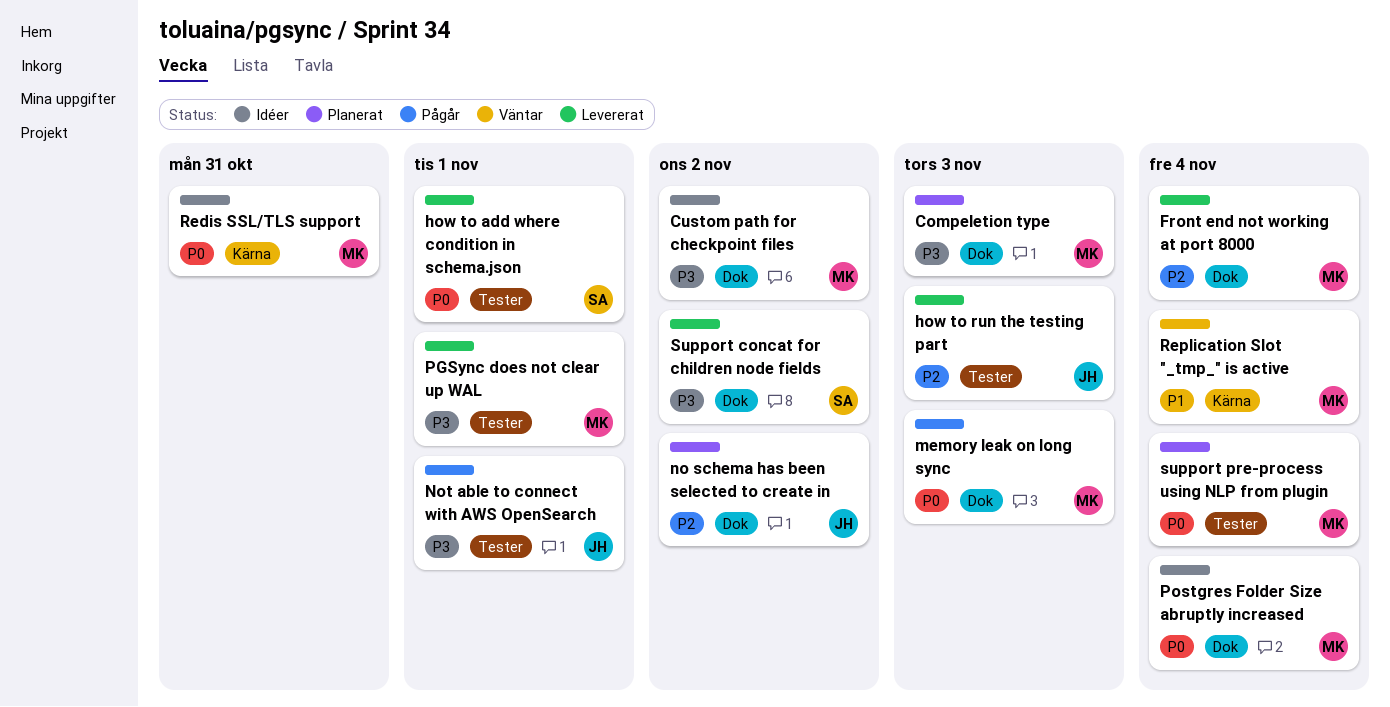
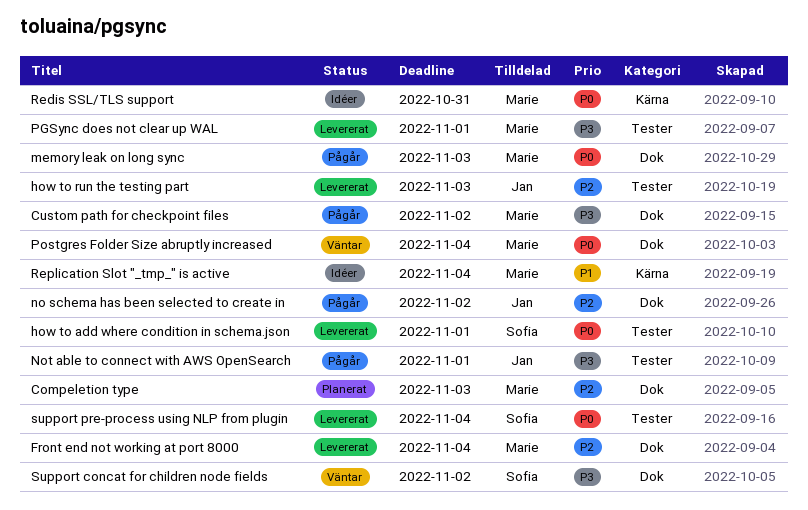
Compeletion type, priority: P3 -> P2
Custom path for checkpoint files, status: Idéer -> Pågår
no schema has been selected to create in, status: Planerat -> Pågår
Postgres Folder Size abruptly increased, status: Idéer -> Väntar
Replication Slot "_tmp_" is active, status: Väntar -> Idéer
Support concat for children node fields, status: Levererat -> Väntar
support pre-process using NLP from plugin, status: Planerat -> Levererat
support pre-process using NLP from plugin, owner: Marie -> Sofia

